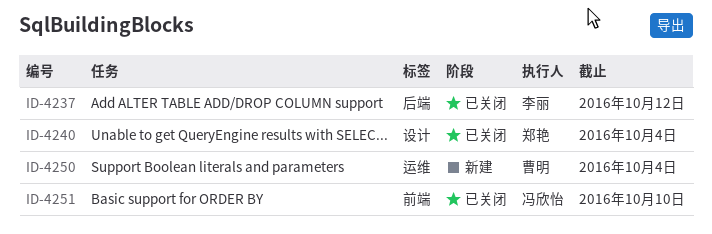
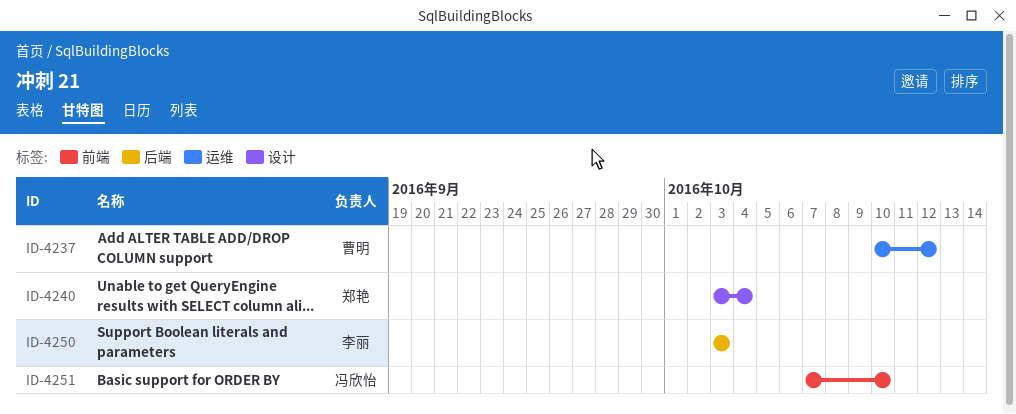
ID-4237, owner: 李丽 -> 曹明
ID-4237, label: 后端 -> 运维
ID-4250, owner: 曹明 -> 李丽
ID-4250, label: 运维 -> 后端
ID-4250, due: Oct 4 -> Oct 3

